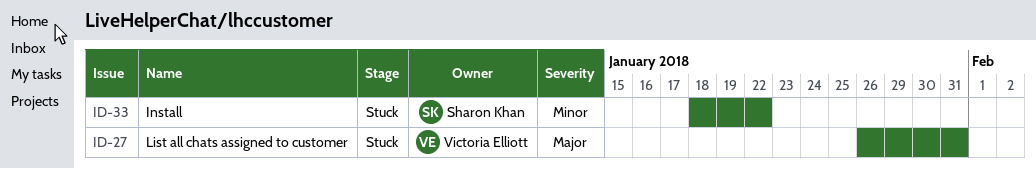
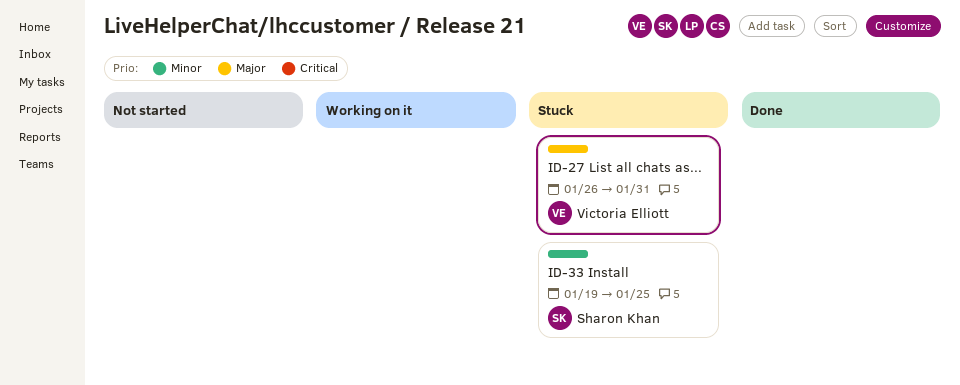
ID-33, start: Jan 18 -> Jan 19
ID-33, due: Jan 22 -> Jan 25

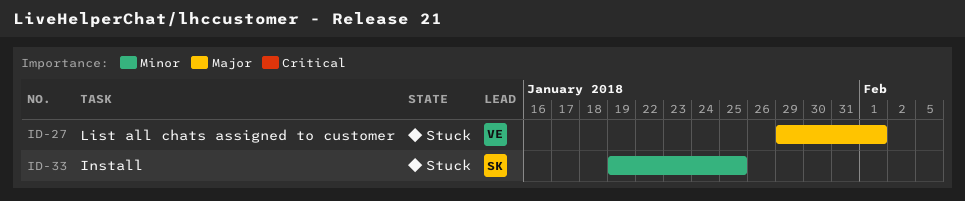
ID-27, start: Jan 26 -> Jan 29
ID-27, due: Jan 31 -> Feb 1

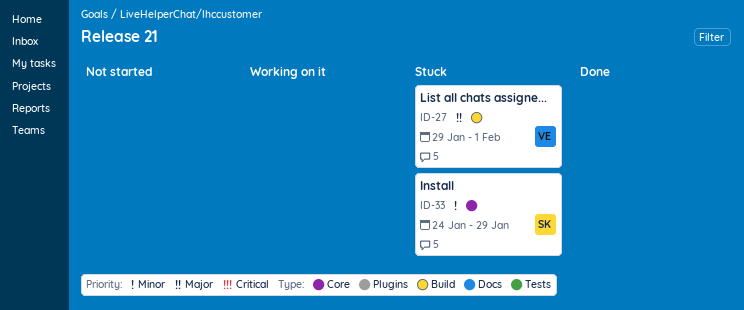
ID-33, start: Jan 19 -> Jan 24
ID-33, due: Jan 25 -> Jan 29

